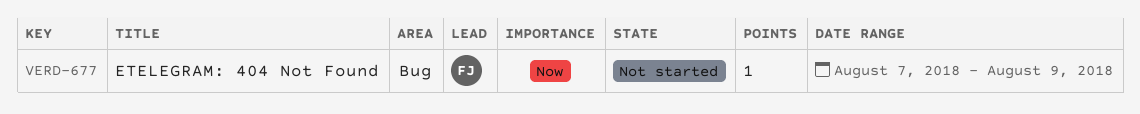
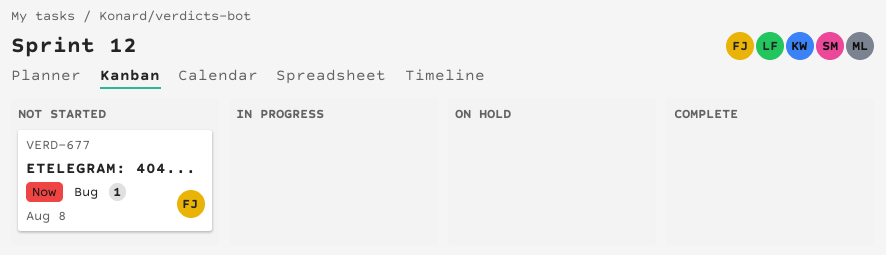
VERD-677, due: Aug 9 -> Aug 8

